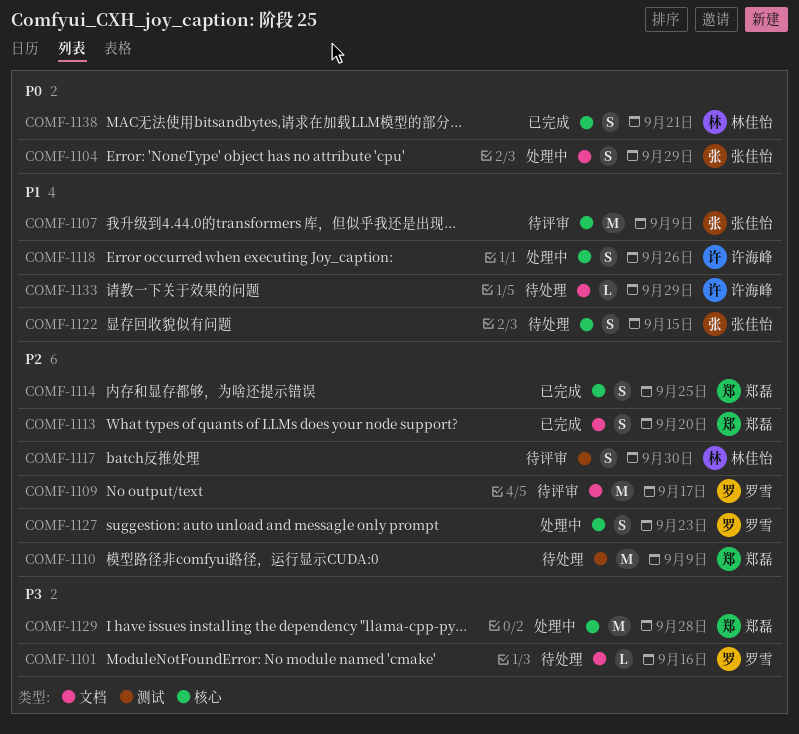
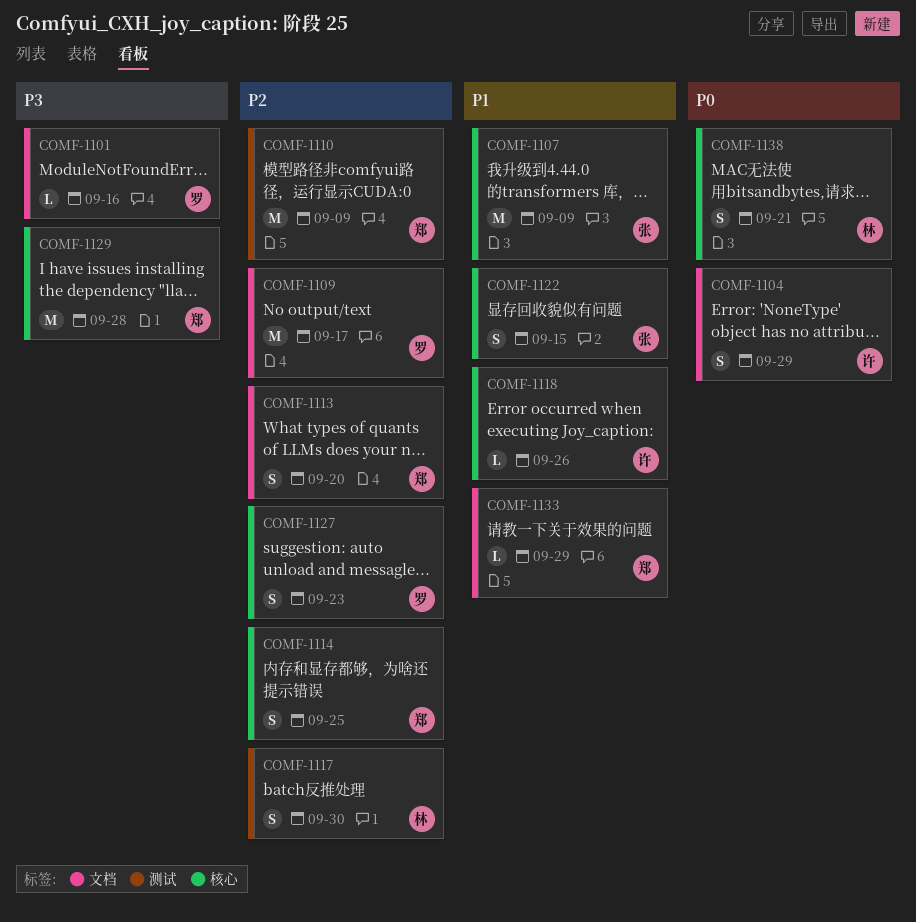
COMF-1104, owner: 张佳怡 -> 许海峰
COMF-1118, estimate: S -> L
COMF-1133, owner: 许海峰 -> 郑磊

